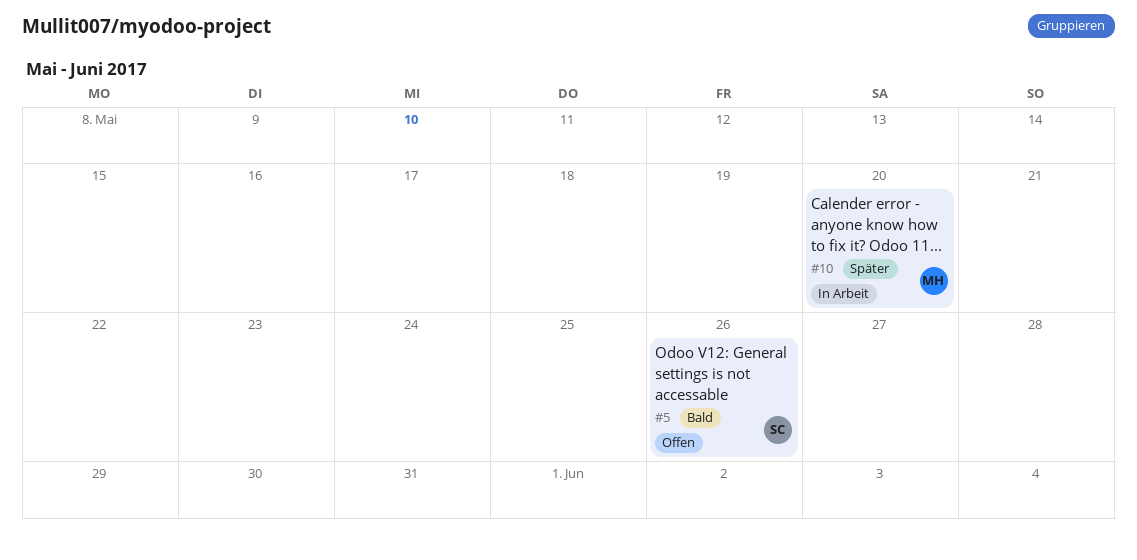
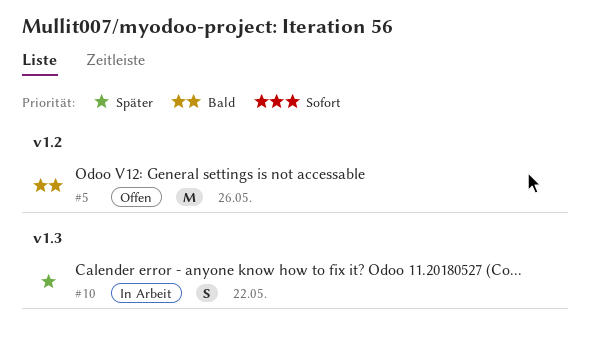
#10, due: May 20 -> May 22

